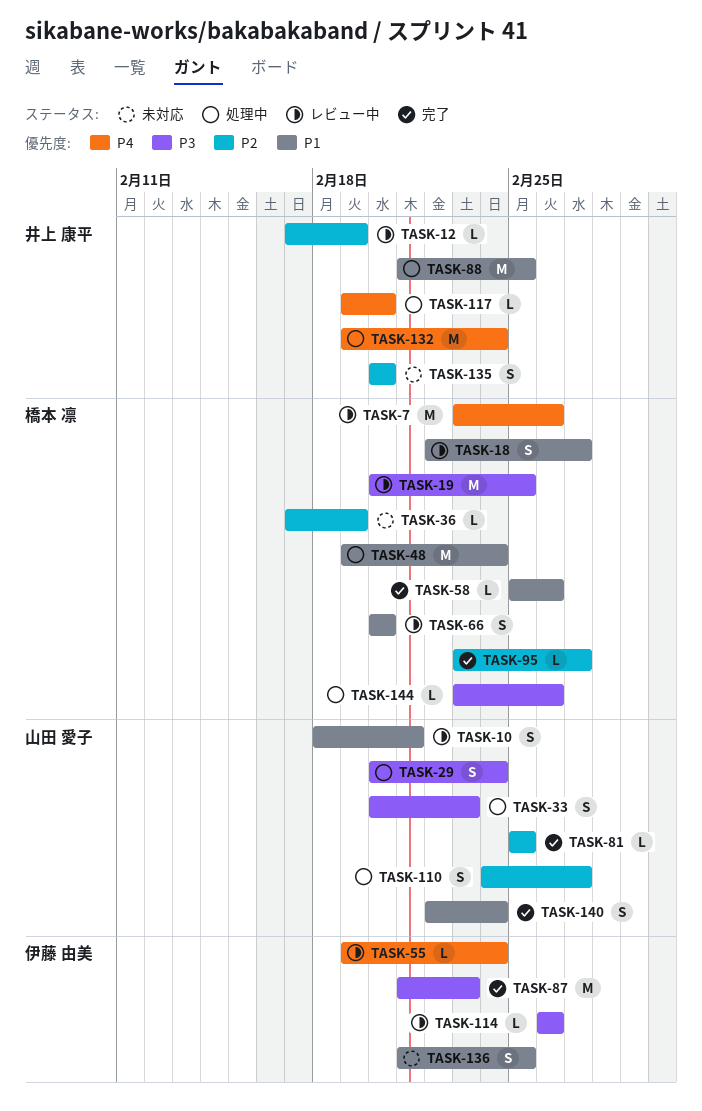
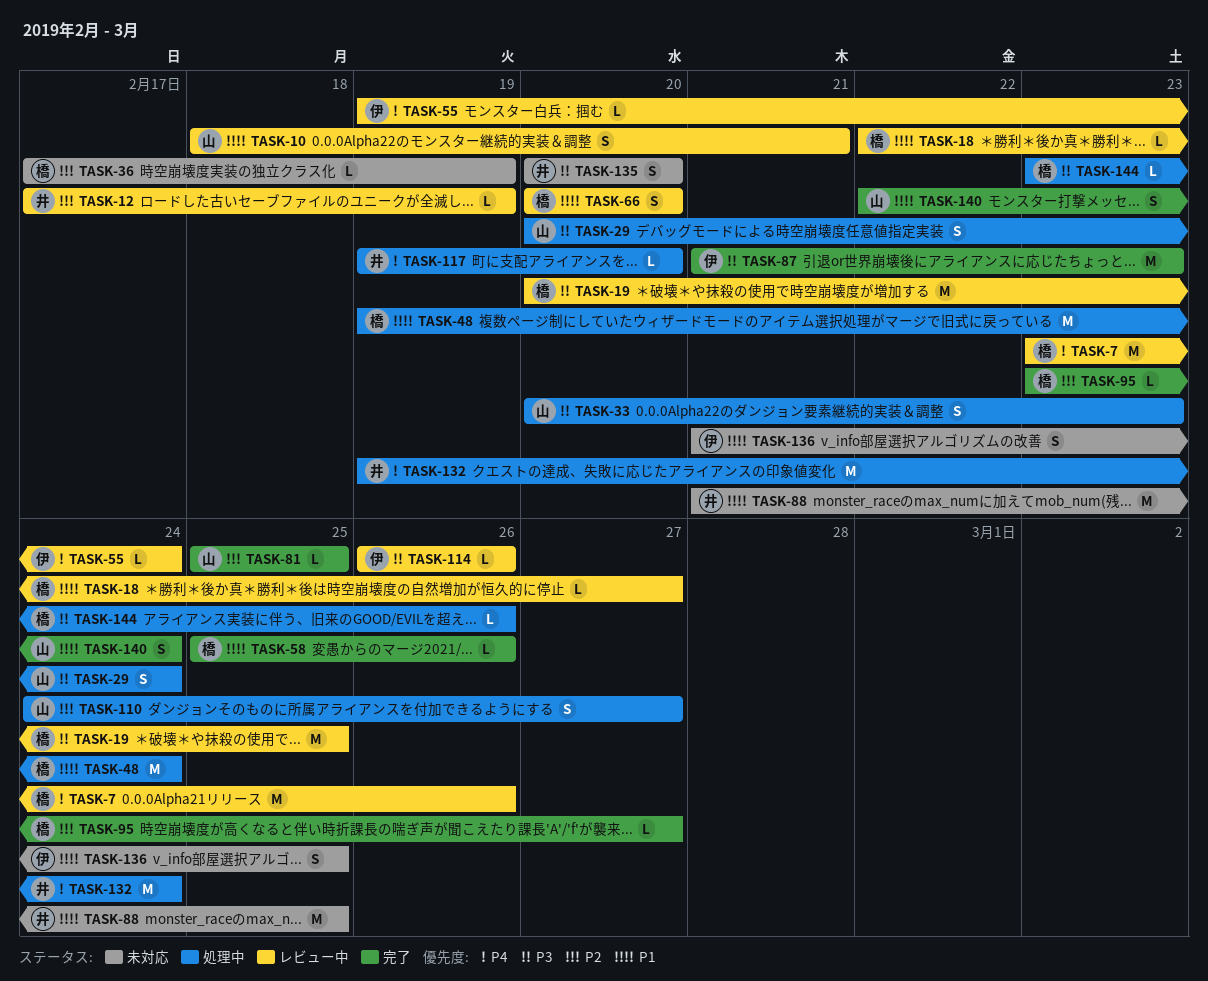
TASK-18, estimate: S -> L
TASK-88, status: 処理中 -> 未対応
TASK-135, priority: P2 -> P3

